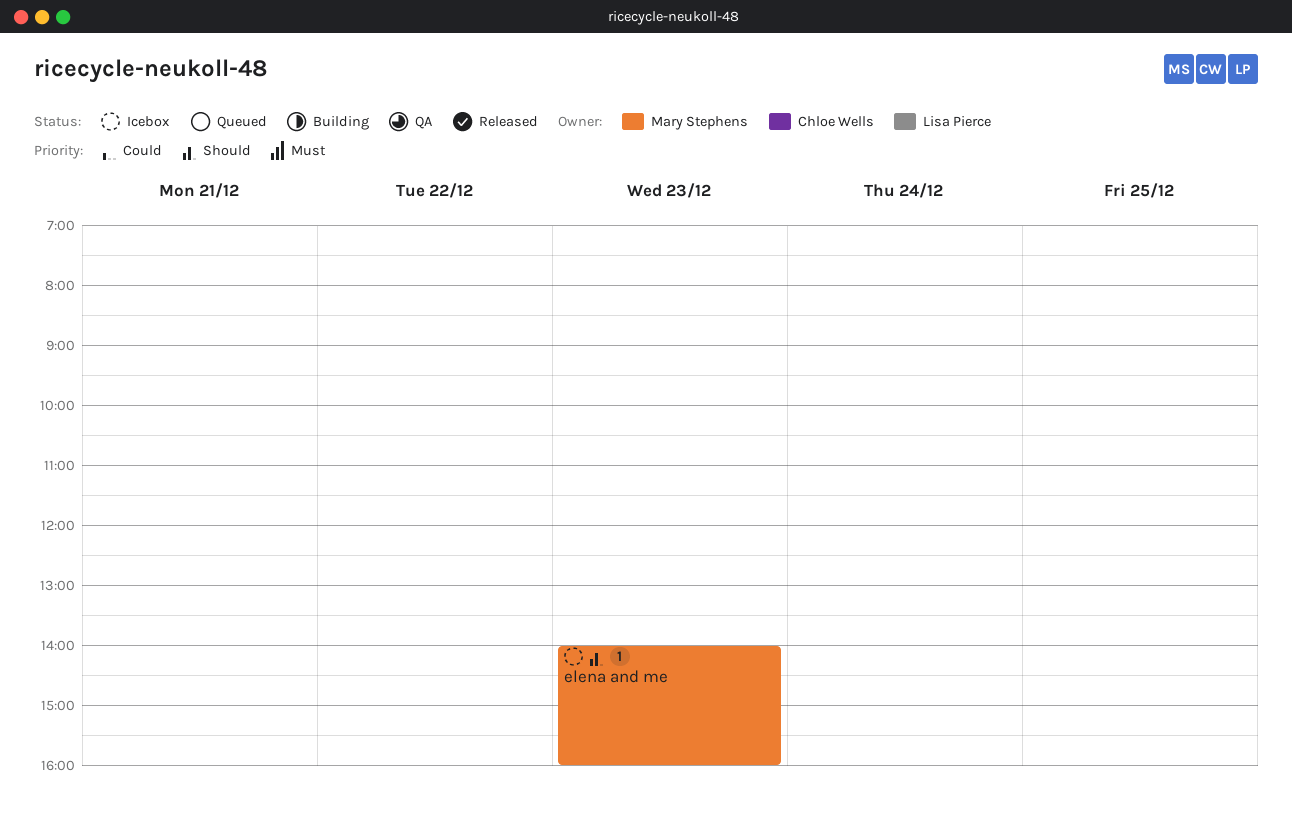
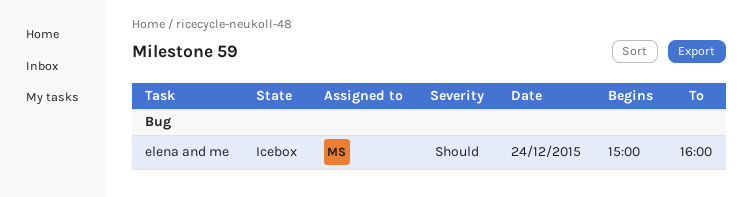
elena and me, day: Dec 23 -> Dec 24
elena and me, begins: 14:00 -> 15:00

